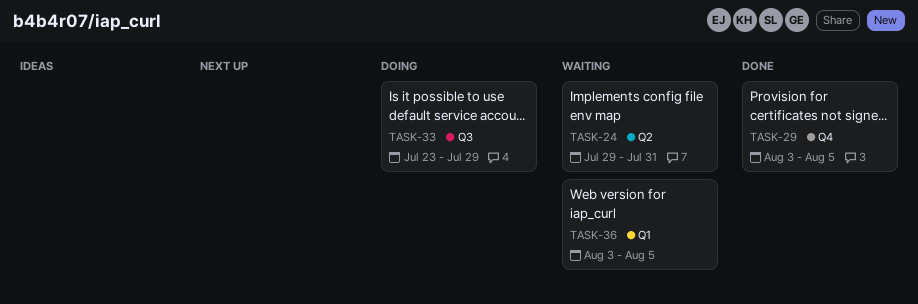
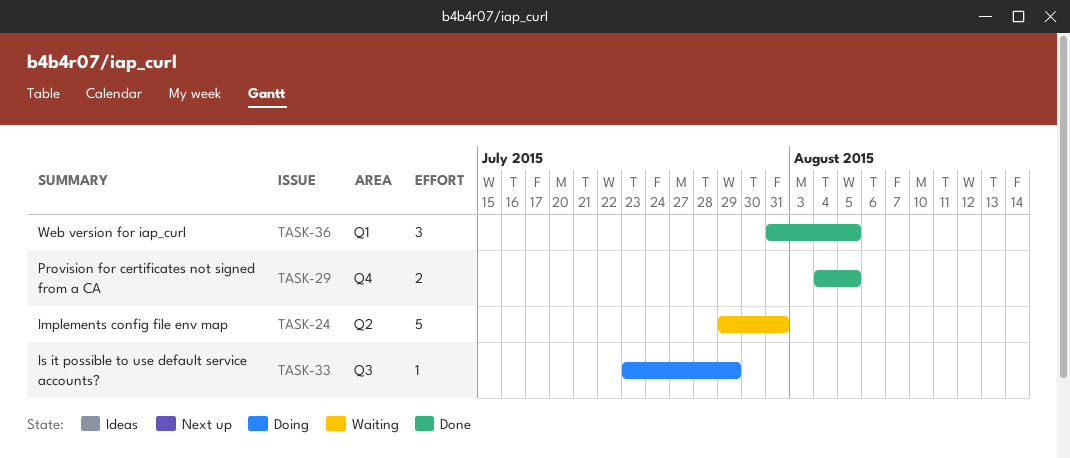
TASK-29, start: Aug 3 -> Aug 4
TASK-36, status: Waiting -> Done
TASK-36, start: Aug 3 -> Jul 31

